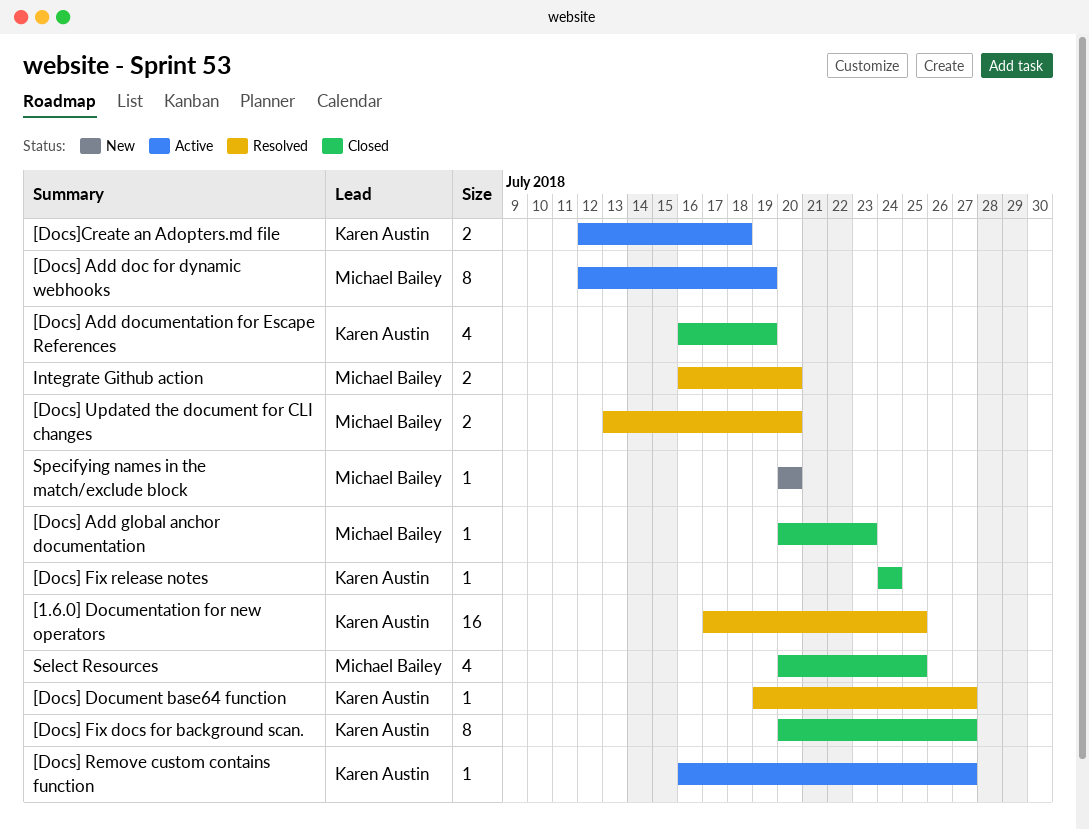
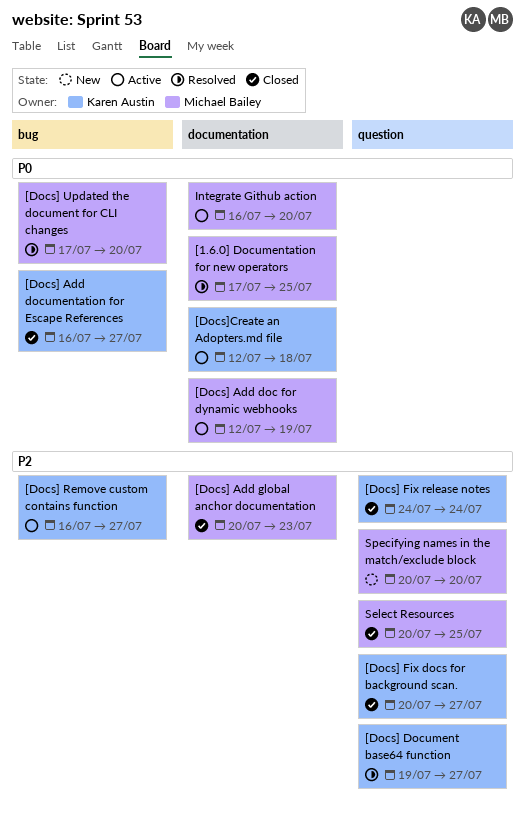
[1.6.0] Documentation for new operators, owner: Karen Austin -> Michael Bailey
[Docs] Add documentation for Escape References, due: Jul 19 -> Jul 27
[Docs] Updated the document for CLI changes, start: Jul 13 -> Jul 17
Integrate Github action, status: Resolved -> Active

